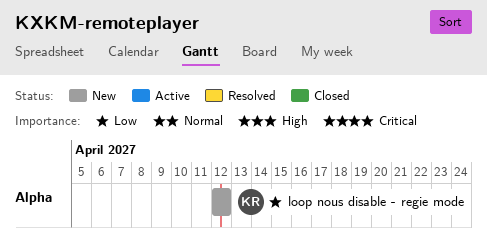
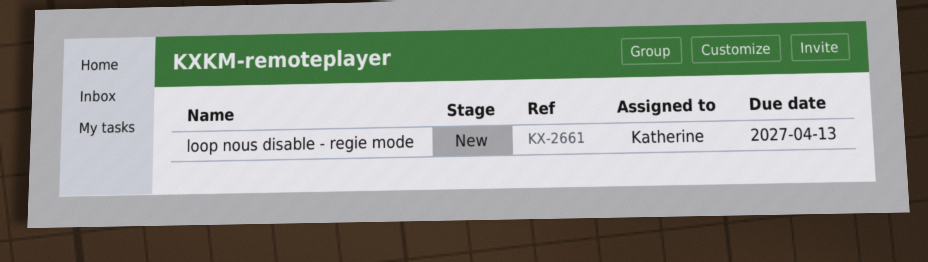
loop nous disable - regie mode, due: Apr 12 -> Apr 13

